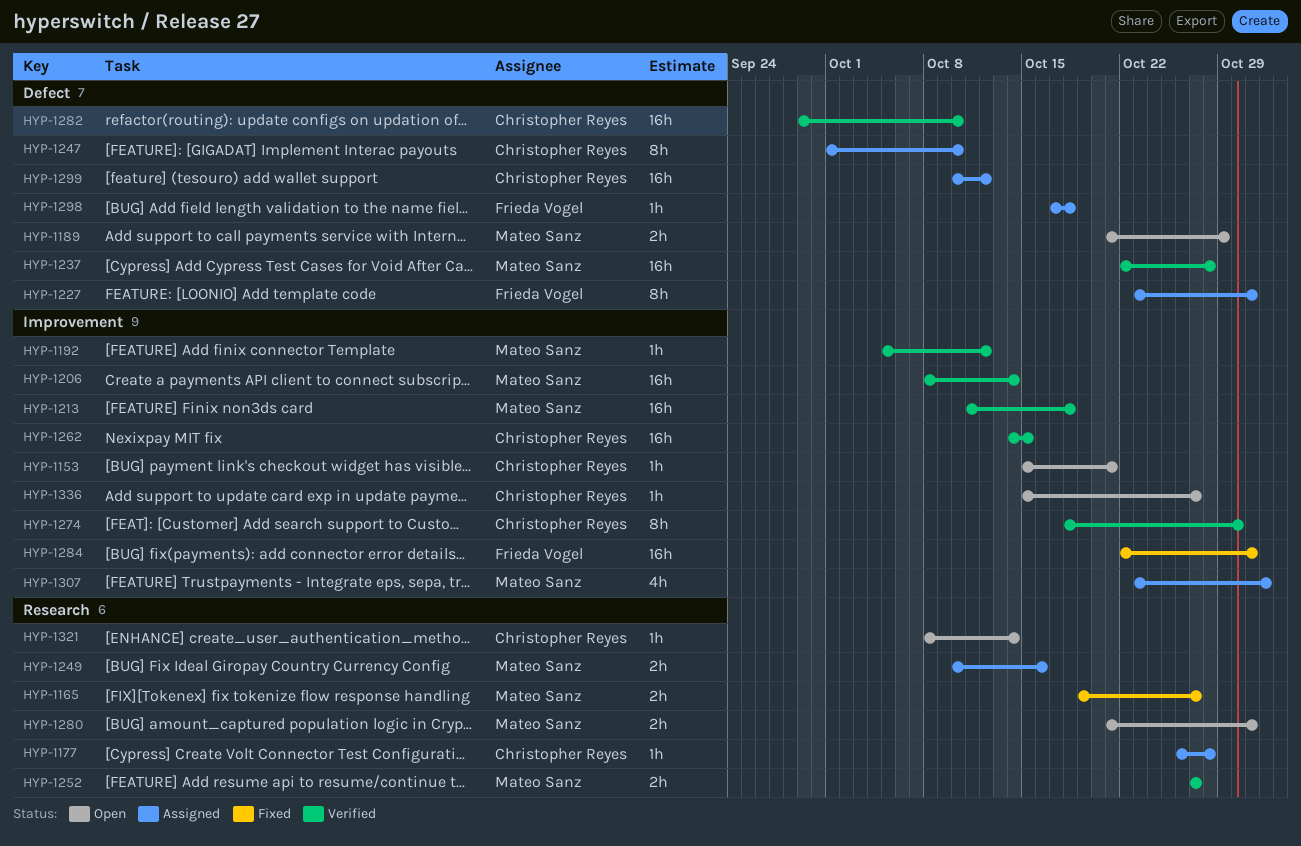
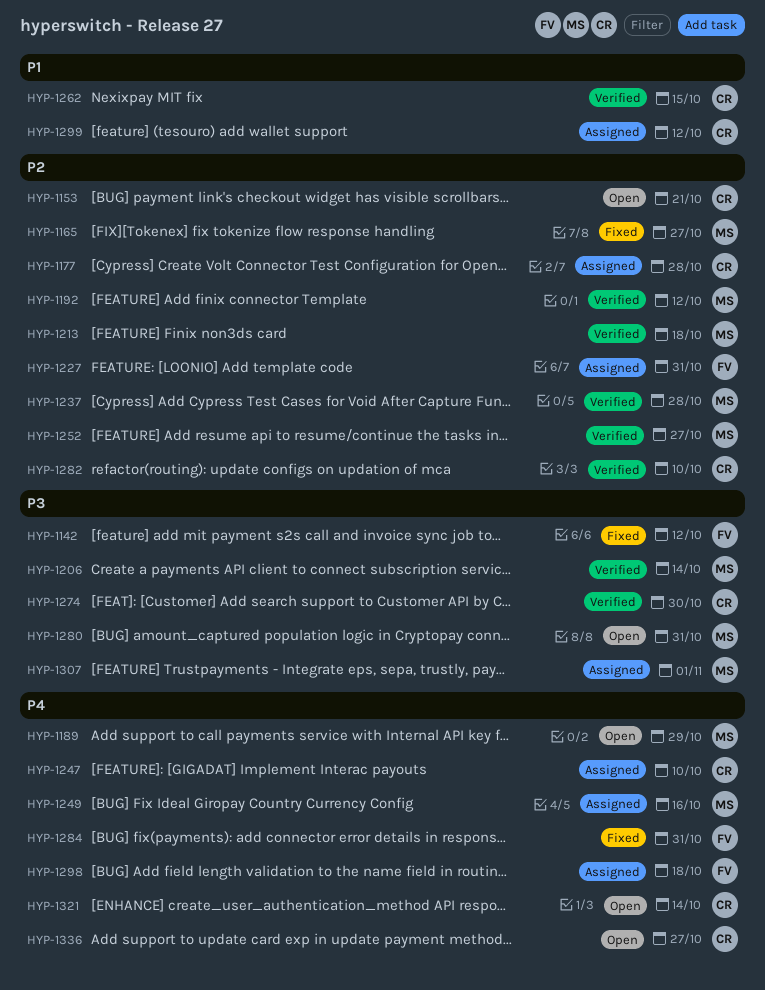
HYP-1142: none -> present

